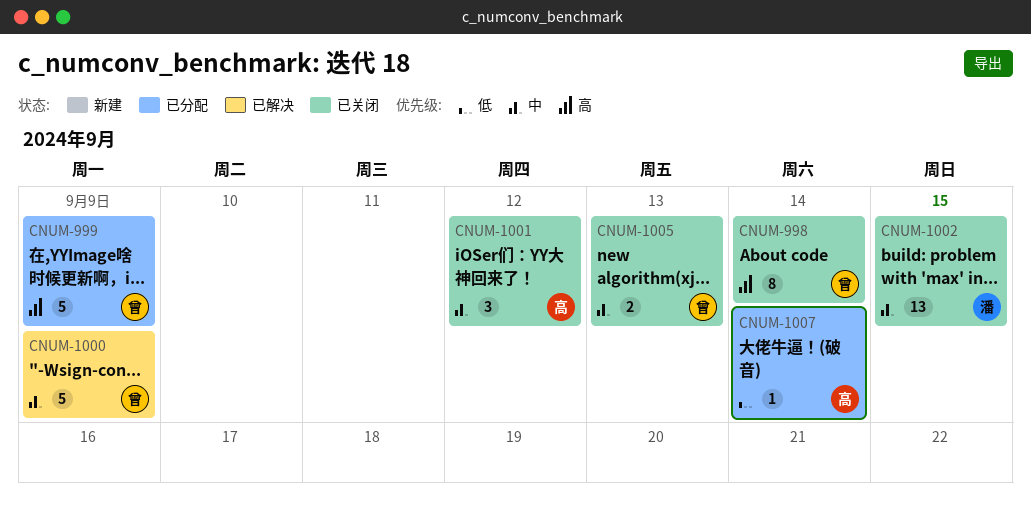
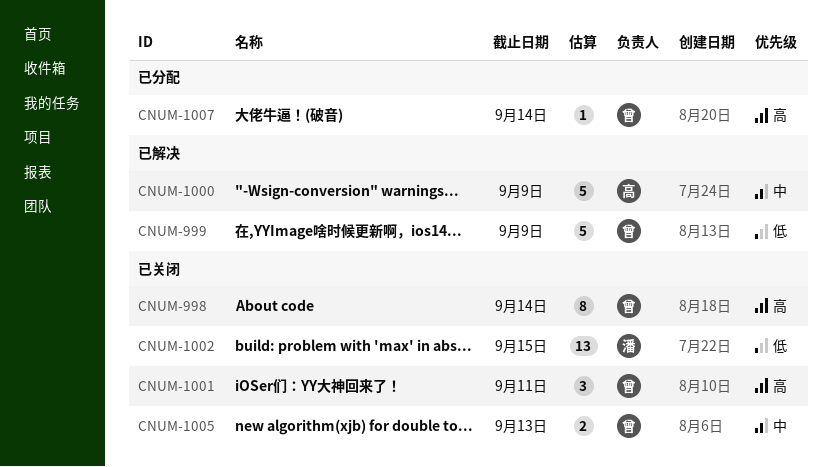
CNUM-999, status: 已分配 -> 已解决
CNUM-999, priority: 高 -> 低
CNUM-1000, owner: 曾 -> 高
CNUM-1001, owner: 高 -> 曾
CNUM-1001, priority: 中 -> 高
CNUM-1001, due: Sep 12 -> Sep 11
CNUM-1002, priority: 中 -> 低
CNUM-1007, owner: 高 -> 曾
CNUM-1007, priority: 低 -> 高

